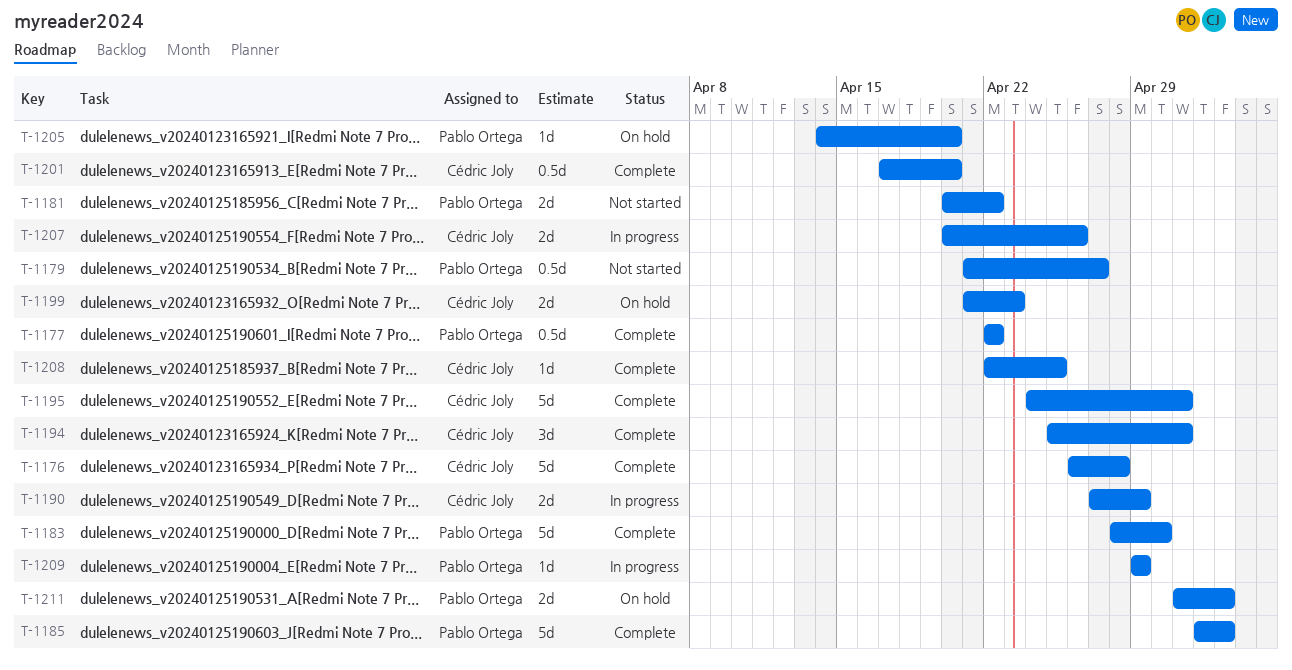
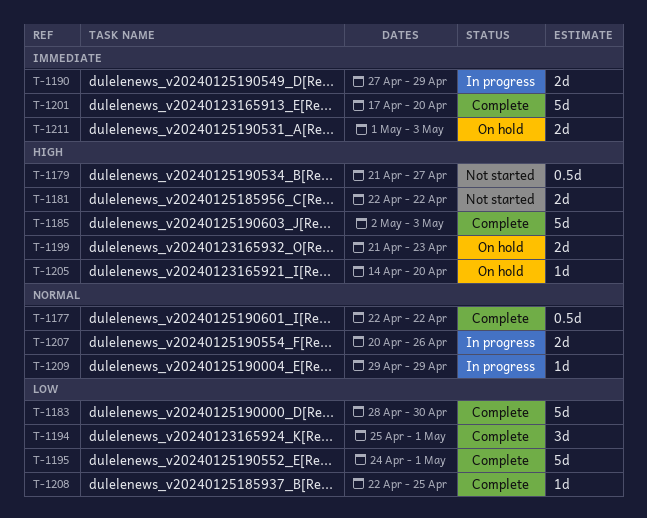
T-1176: present -> none
T-1181, start: Apr 20 -> Apr 22
T-1201, estimate: 0.5d -> 5d

